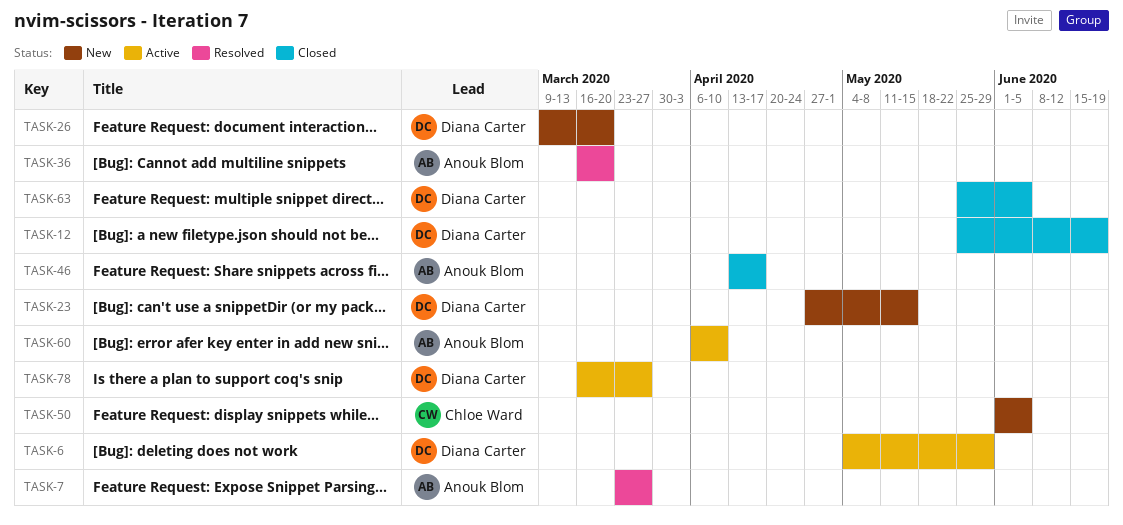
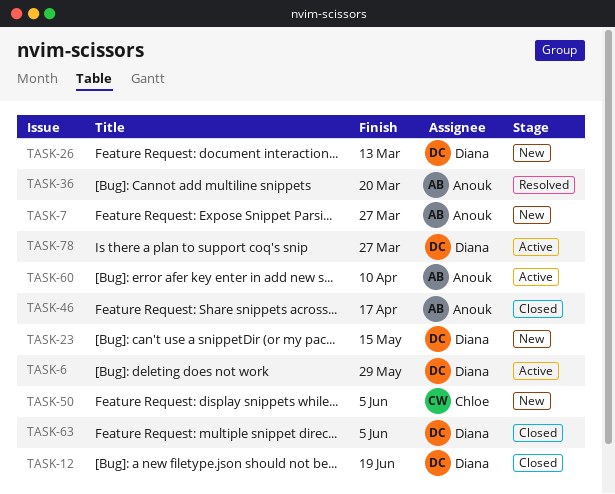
TASK-7, status: Resolved -> New
TASK-26, due: Mar 20 -> Mar 13

